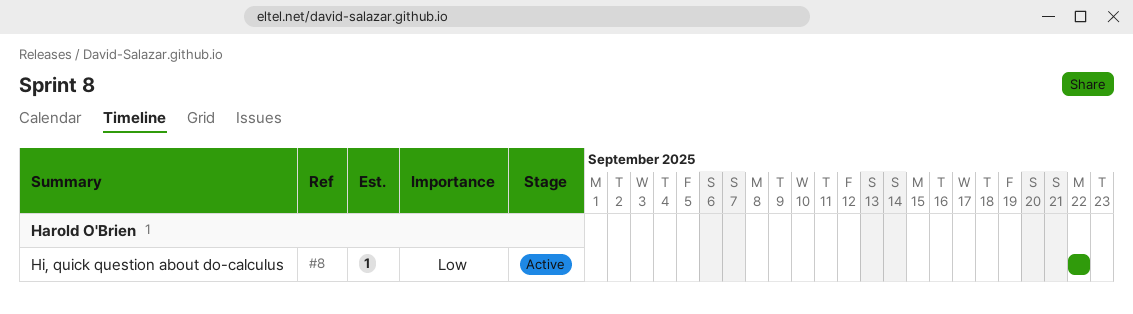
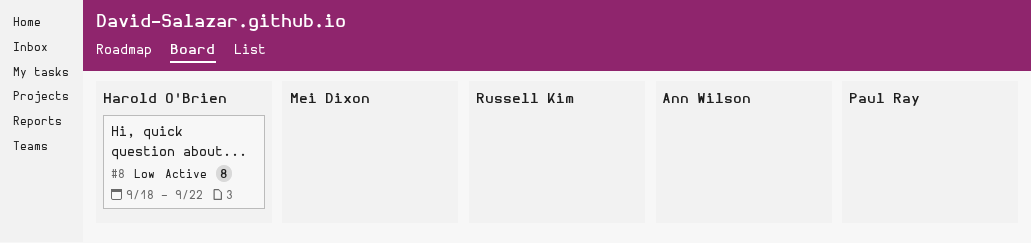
#8, estimate: 1 -> 8
#8, start: Sep 22 -> Sep 18

